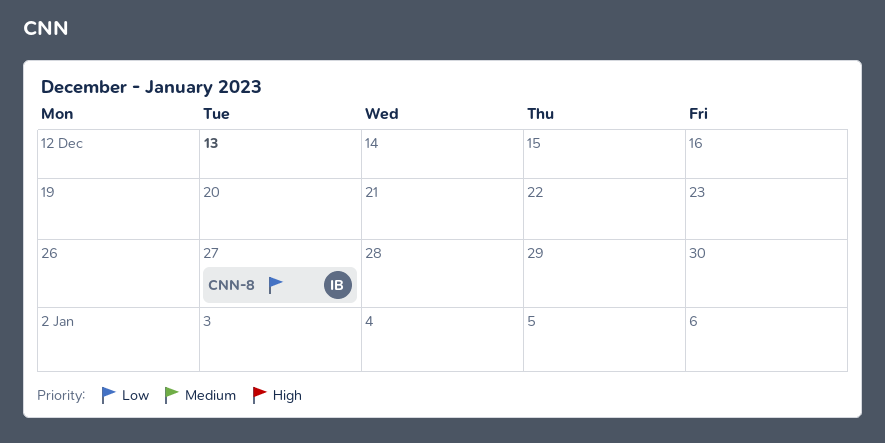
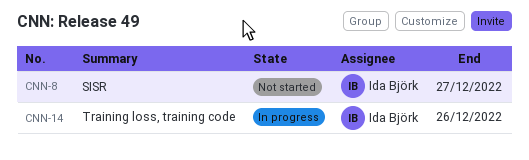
CNN-14: none -> present

